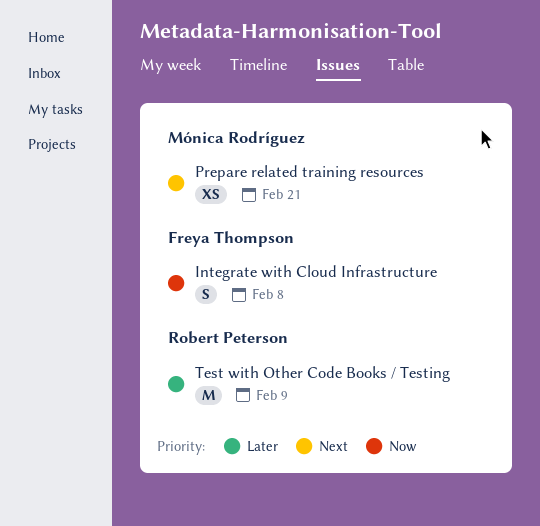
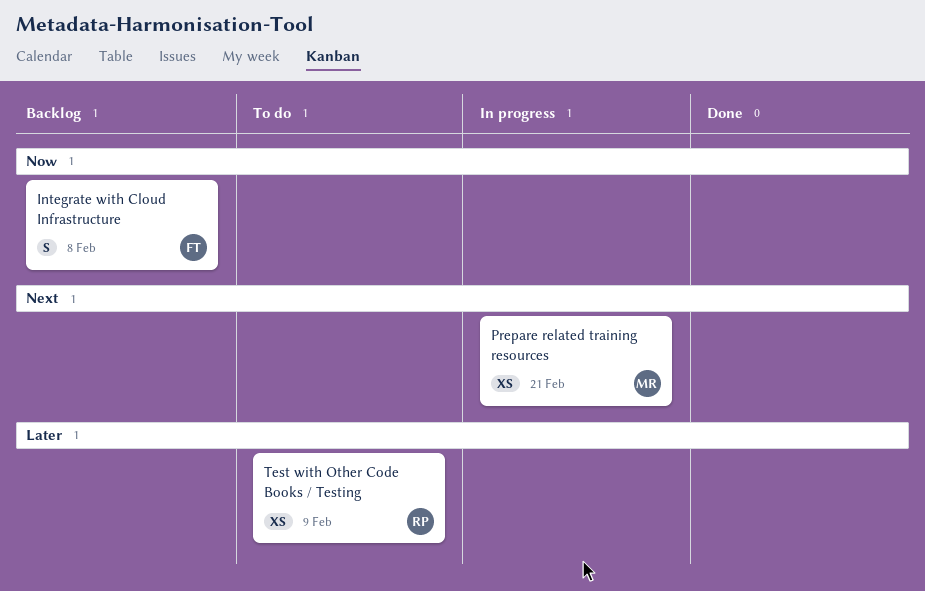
Test with Other Code Books / Testing, estimate: M -> XS

